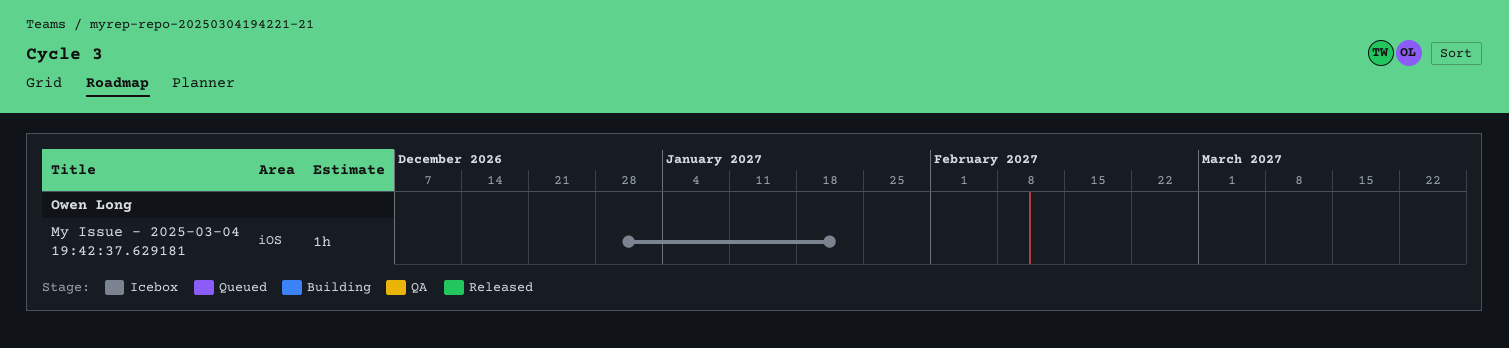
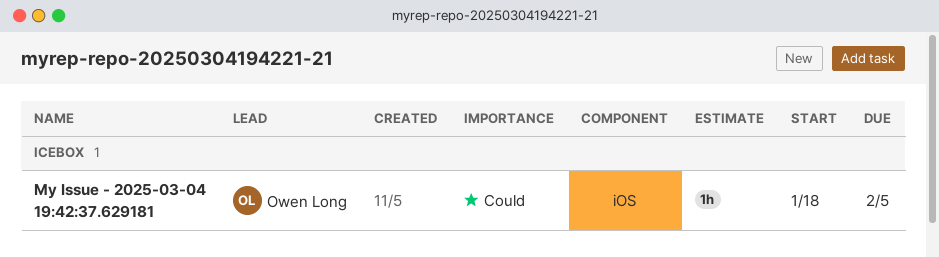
My Issue - 2025-03-04 19:42:37.629181, start: Dec 28 -> Jan 18
My Issue - 2025-03-04 19:42:37.629181, due: Jan 22 -> Feb 5

